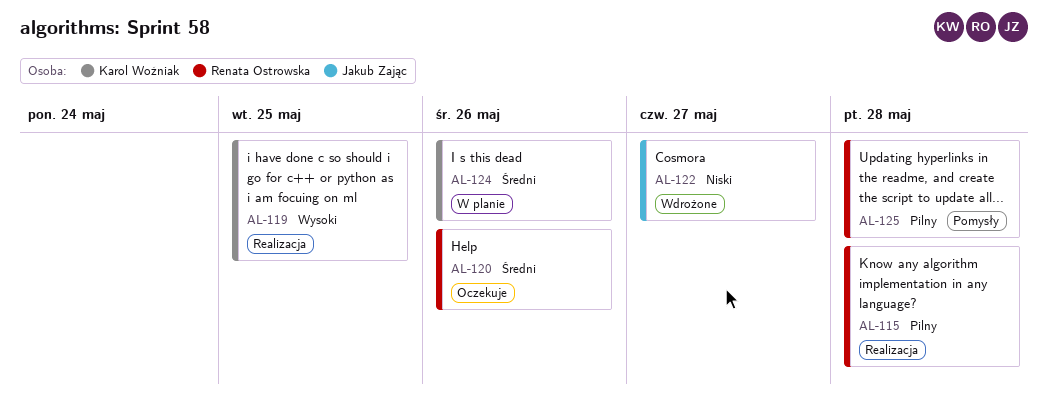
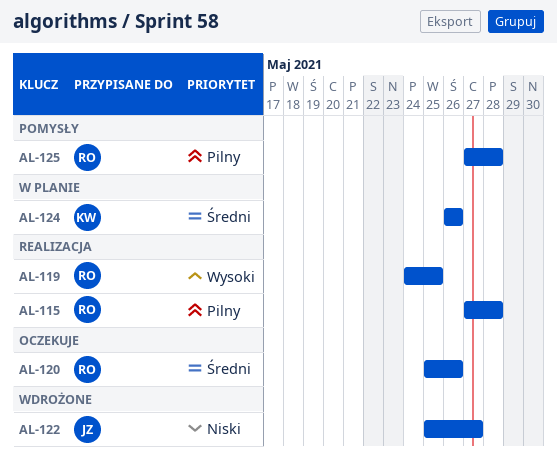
AL-119, owner: Karol Woźniak -> Renata Ostrowska

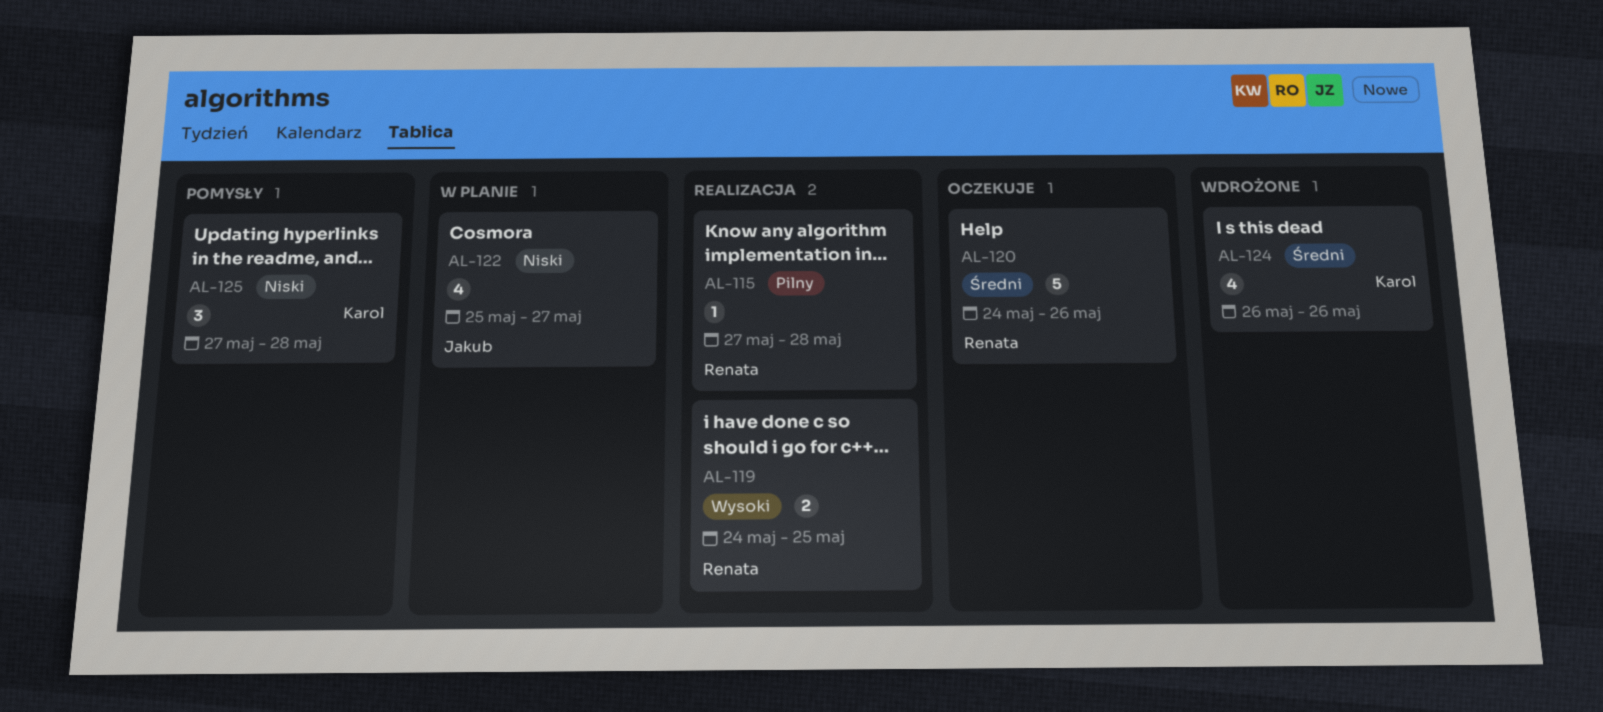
AL-120, start: May 25 -> May 24
AL-122, status: Wdrożone -> W planie
AL-124, status: W planie -> Wdrożone
AL-125, owner: Renata -> Karol
AL-125, priority: Pilny -> Niski

